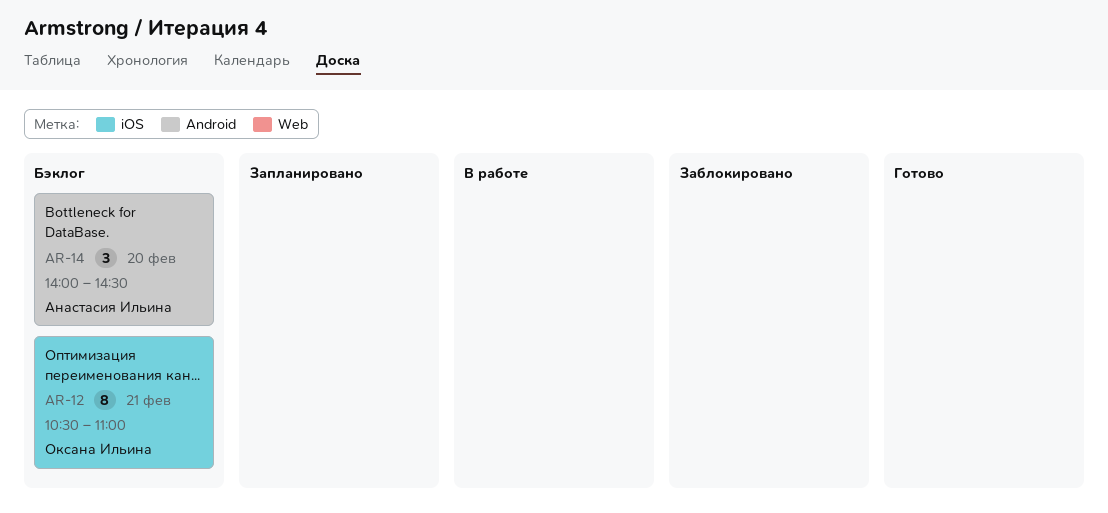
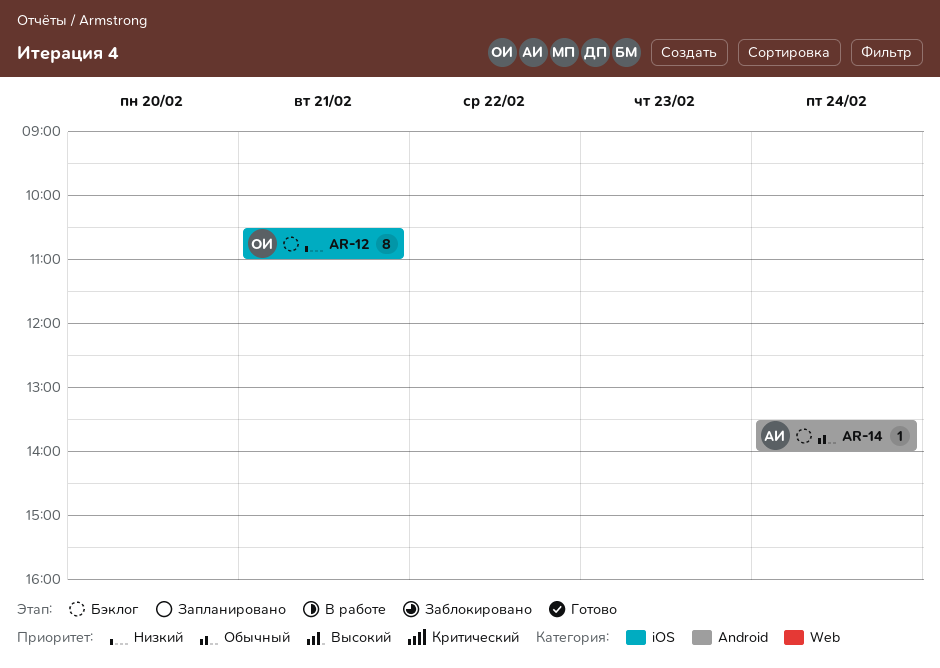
AR-14, estimate: 3 -> 1
AR-14, day: Feb 20 -> Feb 24
AR-14, begins: 14:00 -> 13:30
AR-14, ends: 14:30 -> 14:00

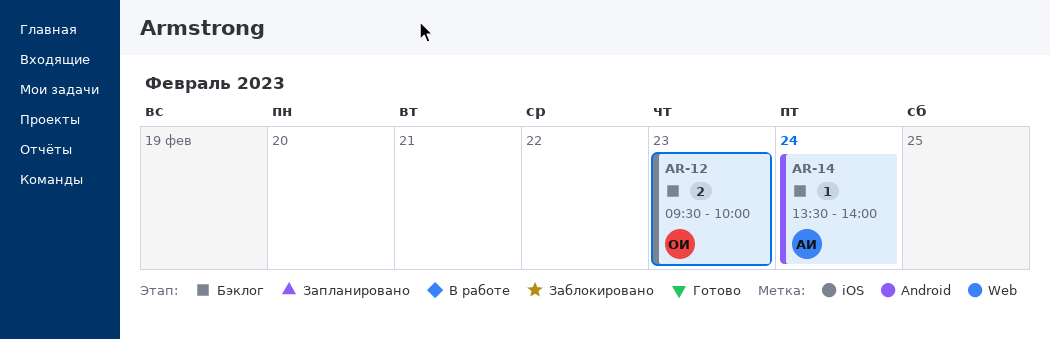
AR-12, estimate: 8 -> 2
AR-12, day: Feb 21 -> Feb 23
AR-12, begins: 10:30 -> 09:30
AR-12, ends: 11:00 -> 10:00

